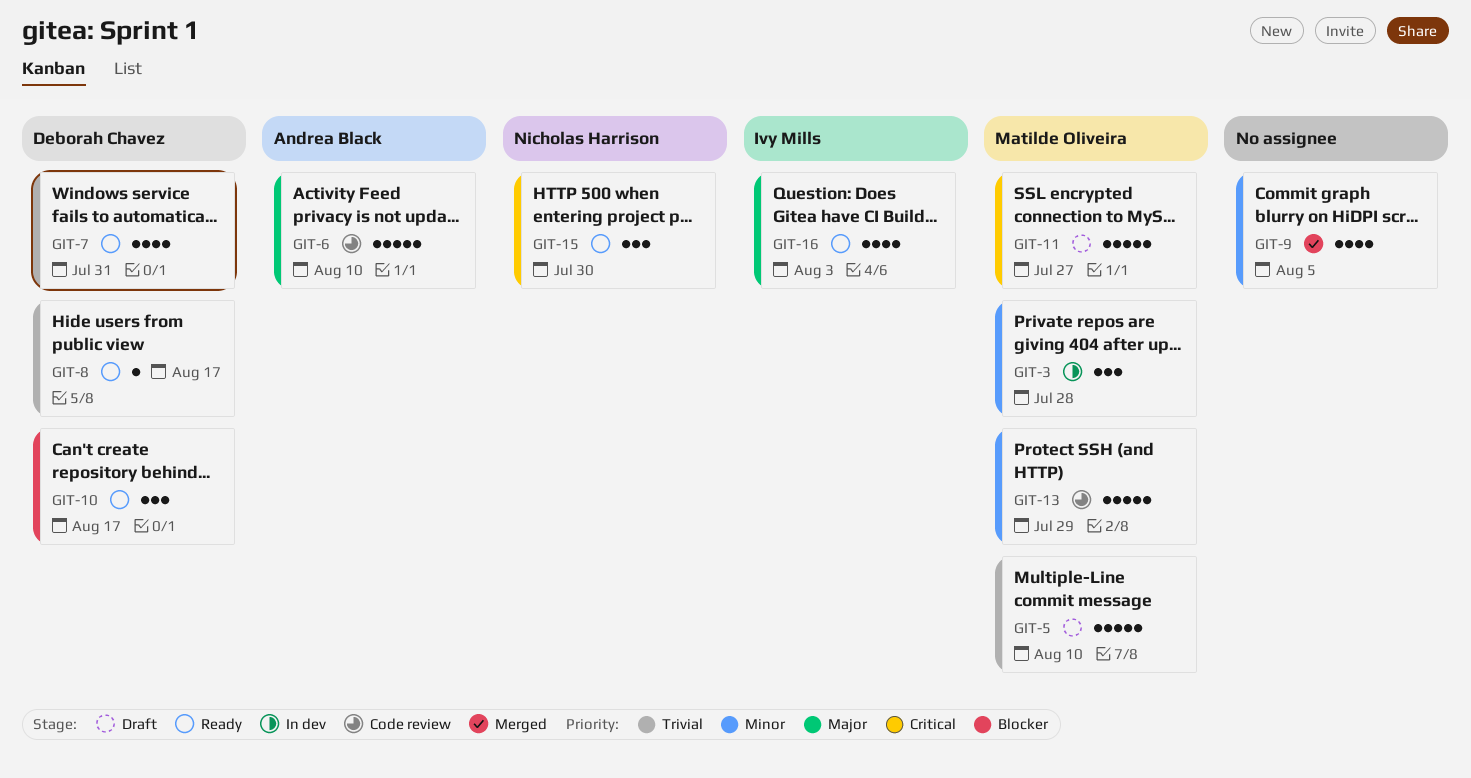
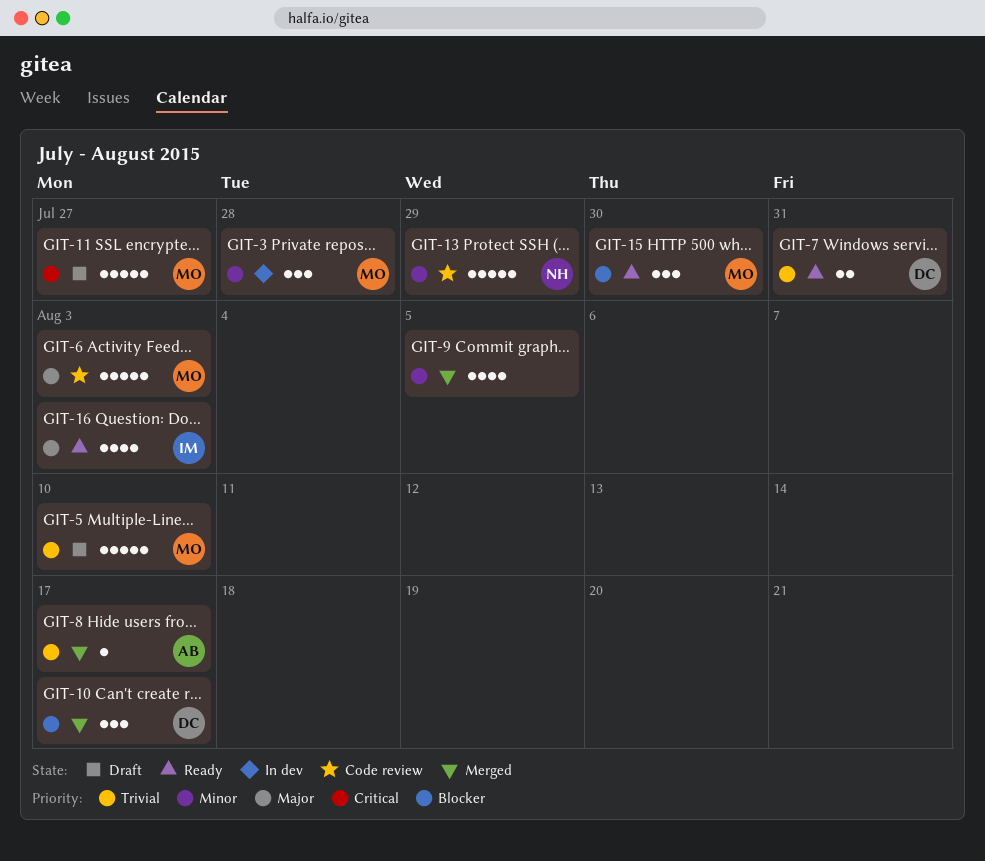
GIT-6, owner: Andrea Black -> Matilde Oliveira
GIT-6, due: Aug 10 -> Aug 3
GIT-7, estimate: 4 -> 2
GIT-8, status: Ready -> Merged
GIT-8, owner: Deborah Chavez -> Andrea Black
GIT-10, status: Ready -> Merged
GIT-13, owner: Matilde Oliveira -> Nicholas Harrison
GIT-15, owner: Nicholas Harrison -> Matilde Oliveira
GIT-15, priority: Critical -> Blocker

